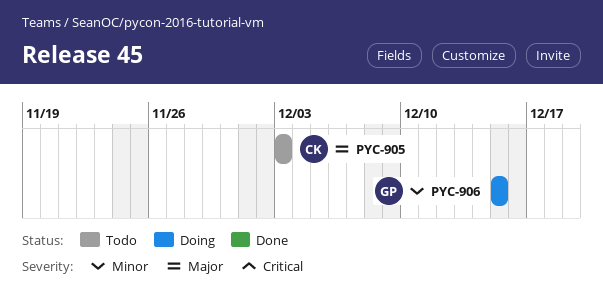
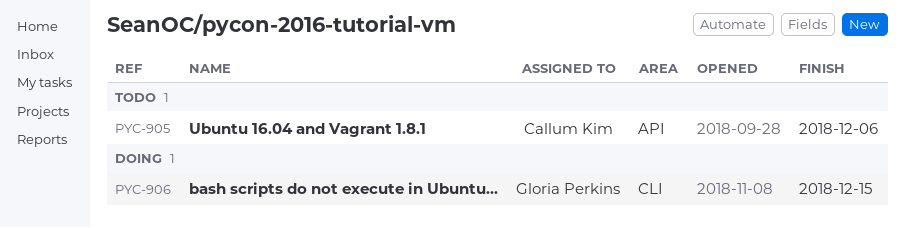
PYC-905, due: Dec 3 -> Dec 6

